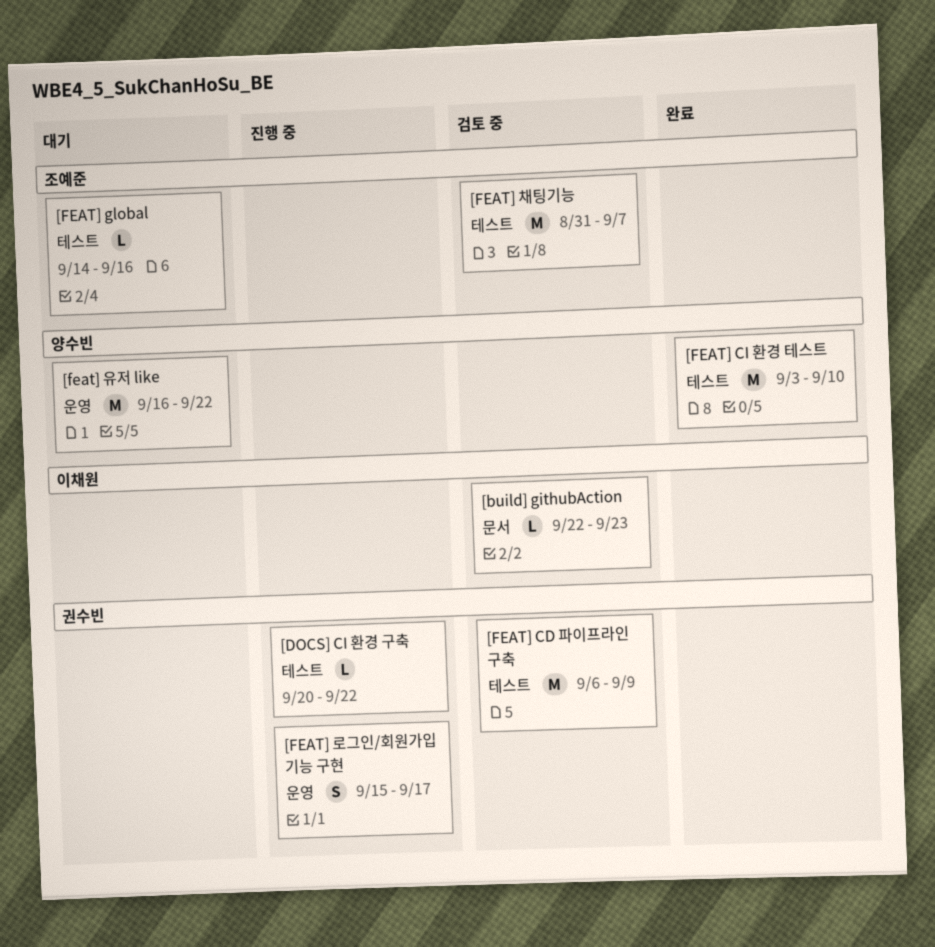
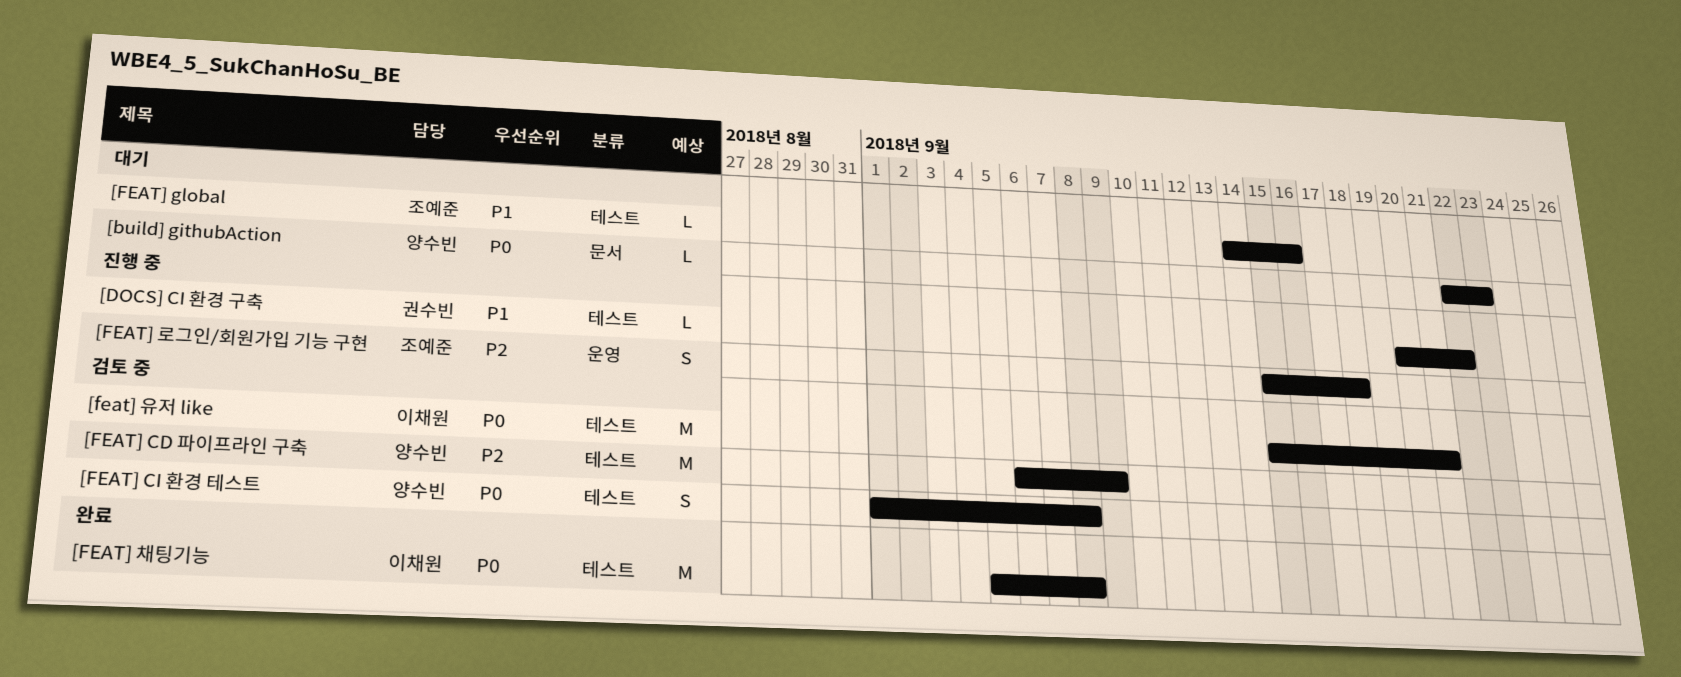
[build] githubAction, status: 검토 중 -> 대기
[build] githubAction, owner: 이채원 -> 양수빈
[FEAT] CD 파이프라인 구축, owner: 권수빈 -> 양수빈
[FEAT] CI 환경 테스트, status: 완료 -> 검토 중
[FEAT] CI 환경 테스트, estimate: M -> S
[FEAT] CI 환경 테스트, start: Sep 3 -> Sep 1
[FEAT] CI 환경 테스트, due: Sep 10 -> Sep 8
[FEAT] 로그인/회원가입 기능 구현, owner: 권수빈 -> 조예준
[FEAT] 로그인/회원가입 기능 구현, due: Sep 17 -> Sep 18
[feat] 유저 like, status: 대기 -> 검토 중
[feat] 유저 like, owner: 양수빈 -> 이채원
[feat] 유저 like, label: 운영 -> 테스트
[feat] 유저 like, start: Sep 16 -> Sep 15
[feat] 유저 like, due: Sep 22 -> Sep 21
[FEAT] 채팅기능, status: 검토 중 -> 완료
[FEAT] 채팅기능, owner: 조예준 -> 이채원
[FEAT] 채팅기능, start: Aug 31 -> Sep 5
[FEAT] 채팅기능, due: Sep 7 -> Sep 8

